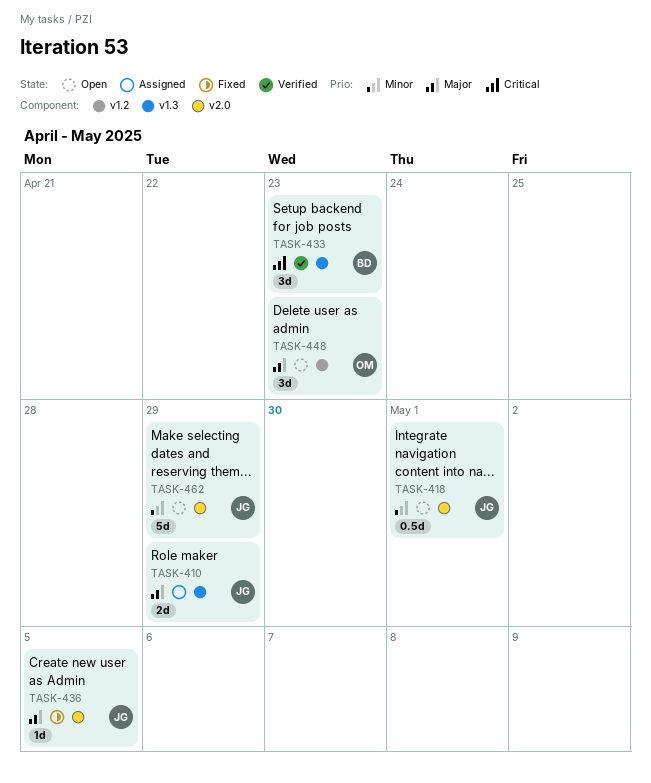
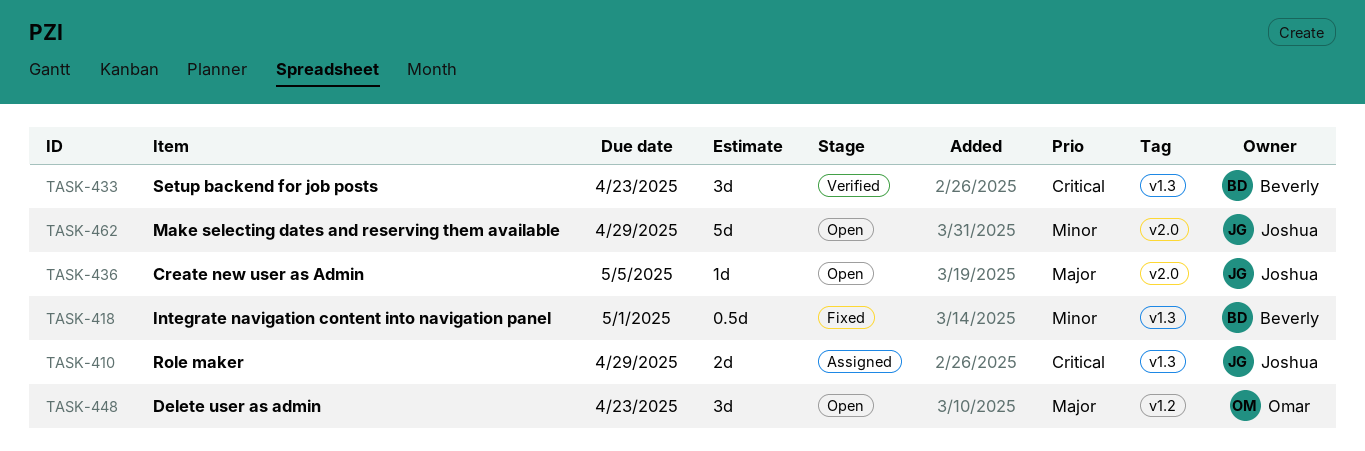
TASK-410, priority: Major -> Critical
TASK-418, status: Open -> Fixed
TASK-418, owner: Joshua -> Beverly
TASK-418, label: v2.0 -> v1.3
TASK-436, status: Fixed -> Open

